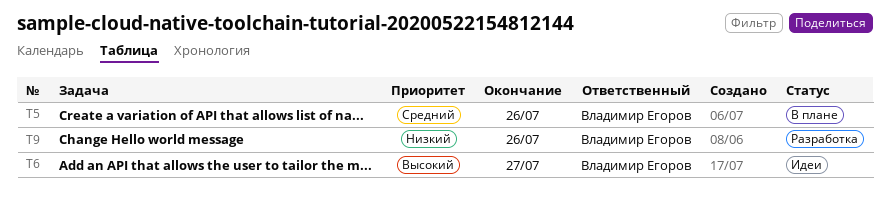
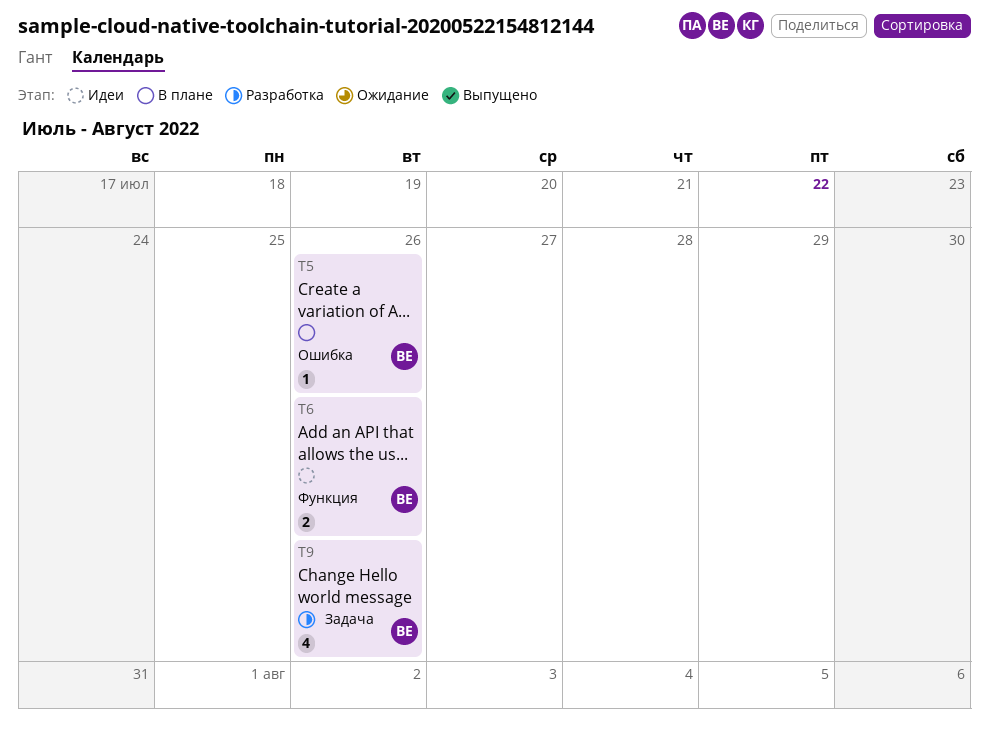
T6, due: Jul 27 -> Jul 26

